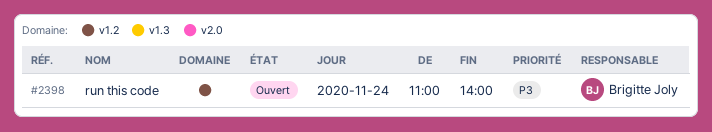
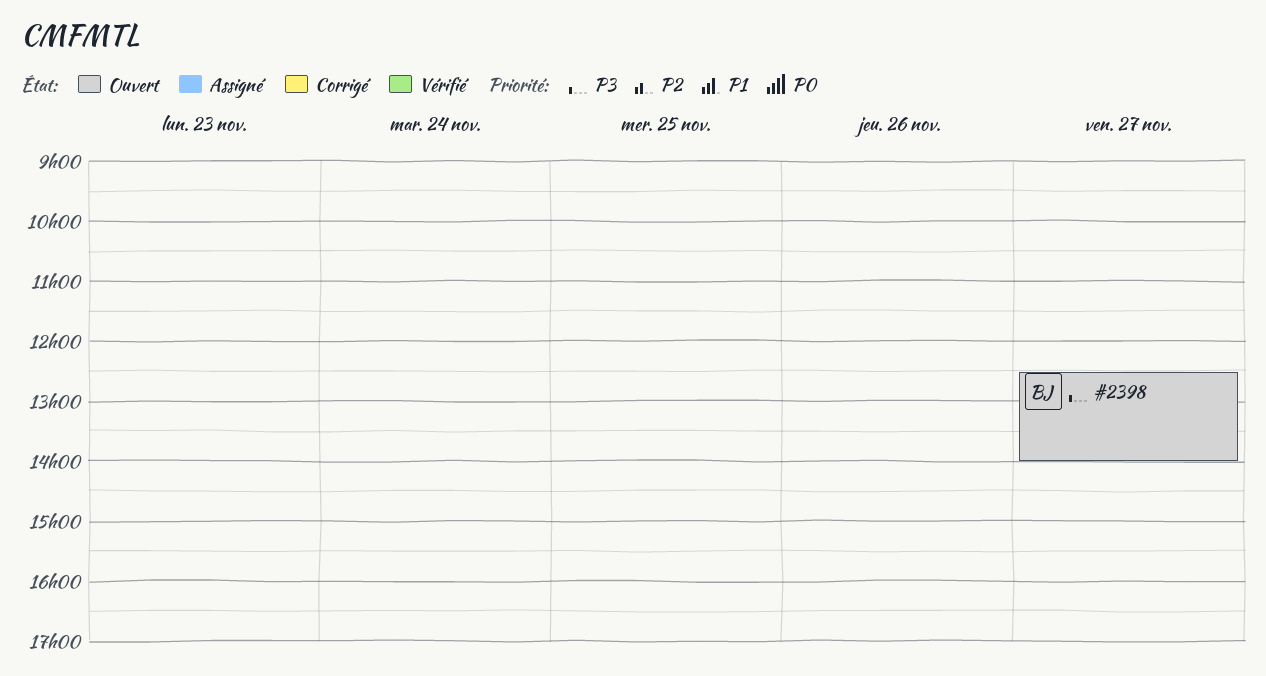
#2398, day: Nov 24 -> Nov 27
#2398, begins: 11:00 -> 12:30

